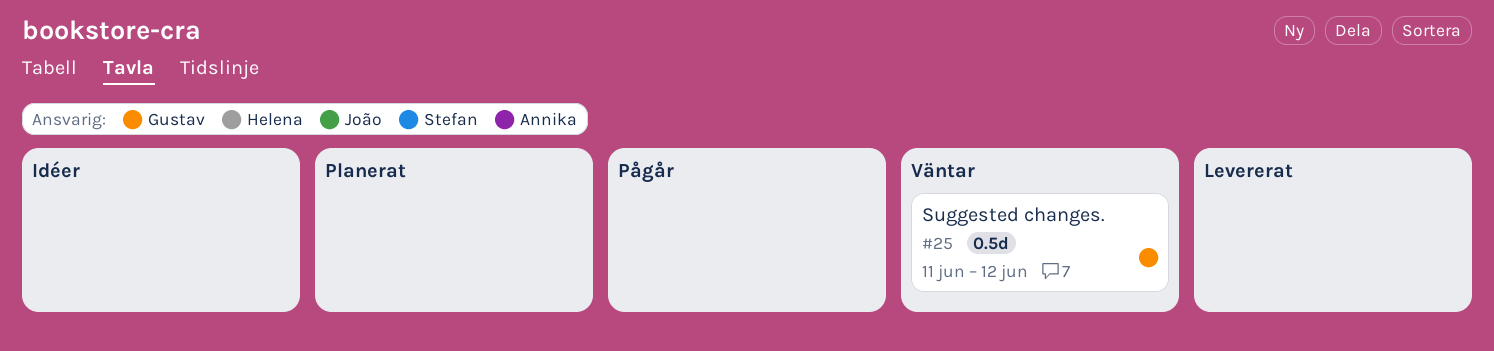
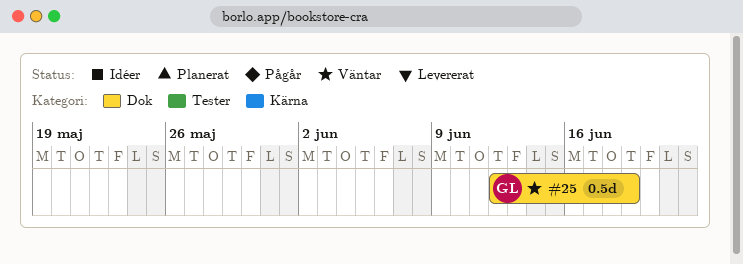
#25, start: Jun 11 -> Jun 12
#25, due: Jun 12 -> Jun 19

